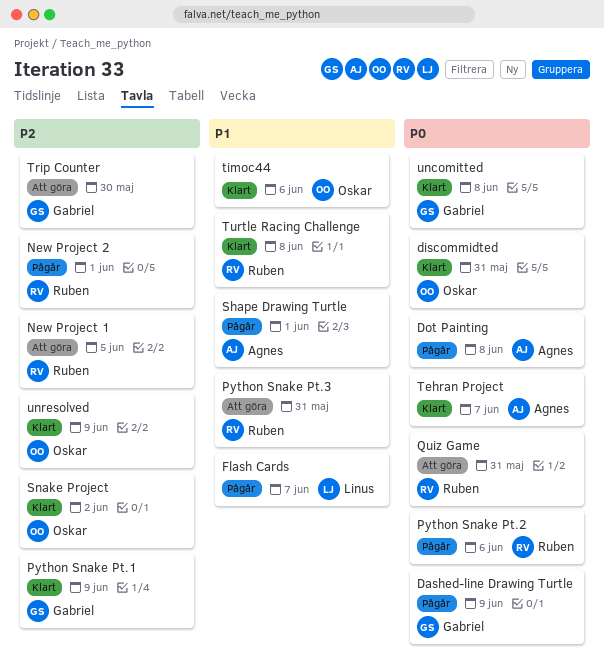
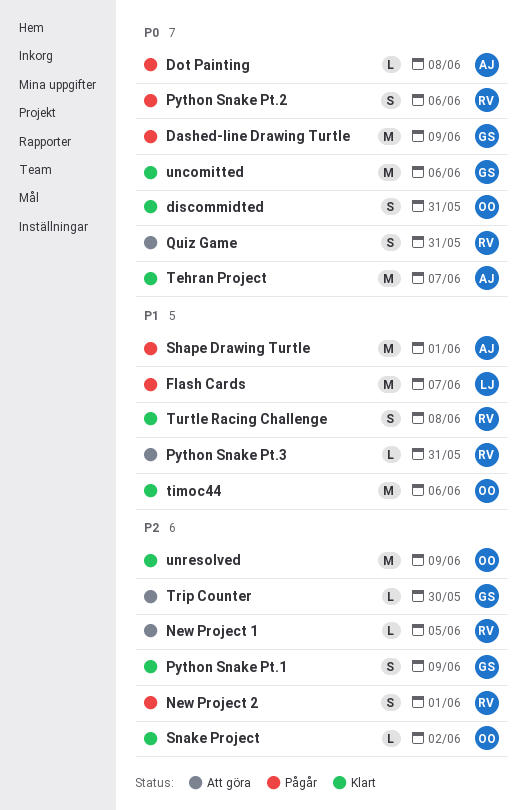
uncomitted, due: Jun 8 -> Jun 6

